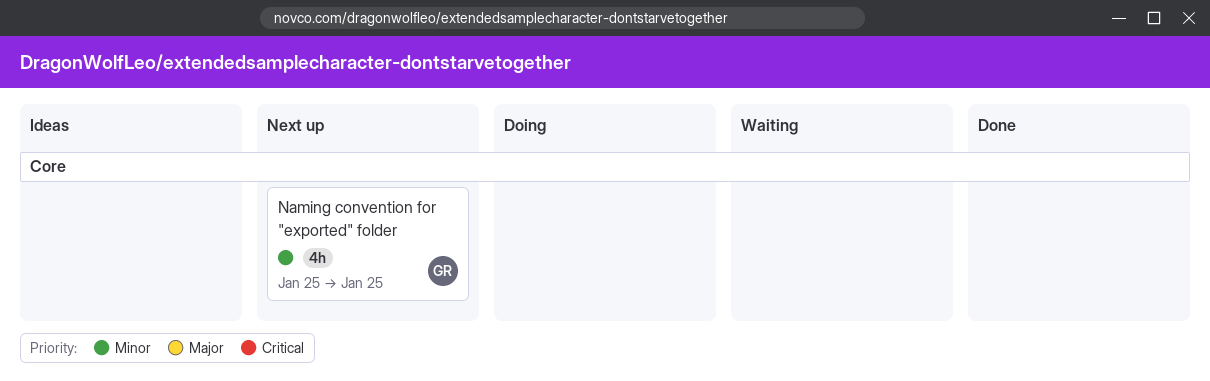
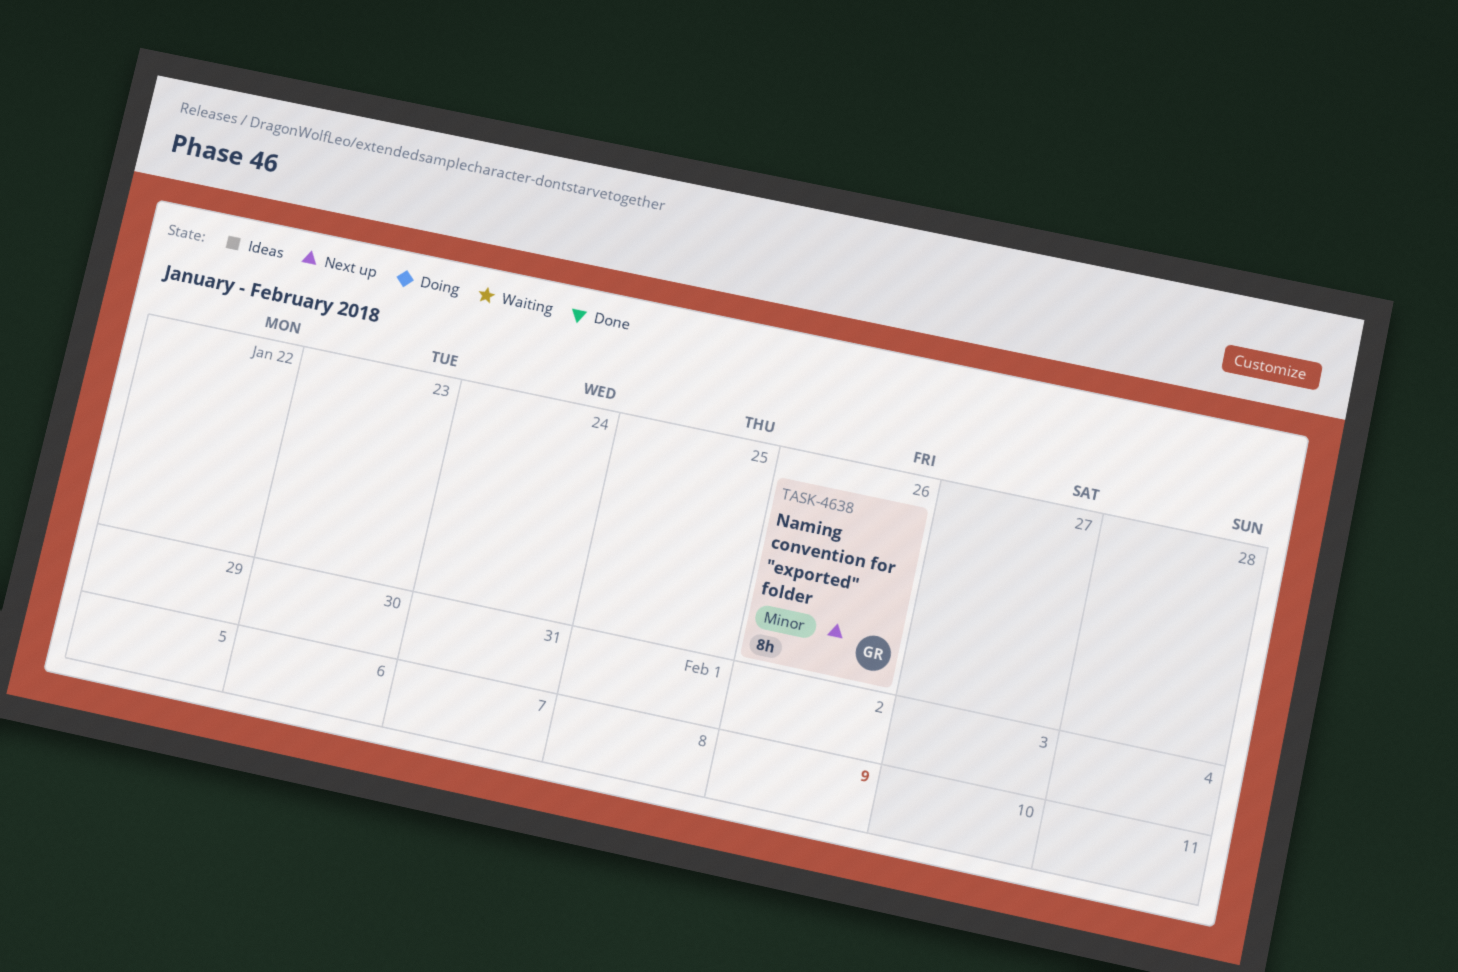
Naming convention for "exported" folder, estimate: 4h -> 8h
Naming convention for "exported" folder, due: Jan 25 -> Jan 26

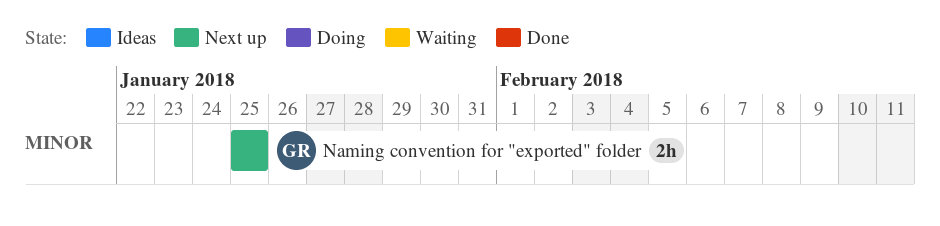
Naming convention for "exported" folder, estimate: 8h -> 2h
Naming convention for "exported" folder, due: Jan 26 -> Jan 25

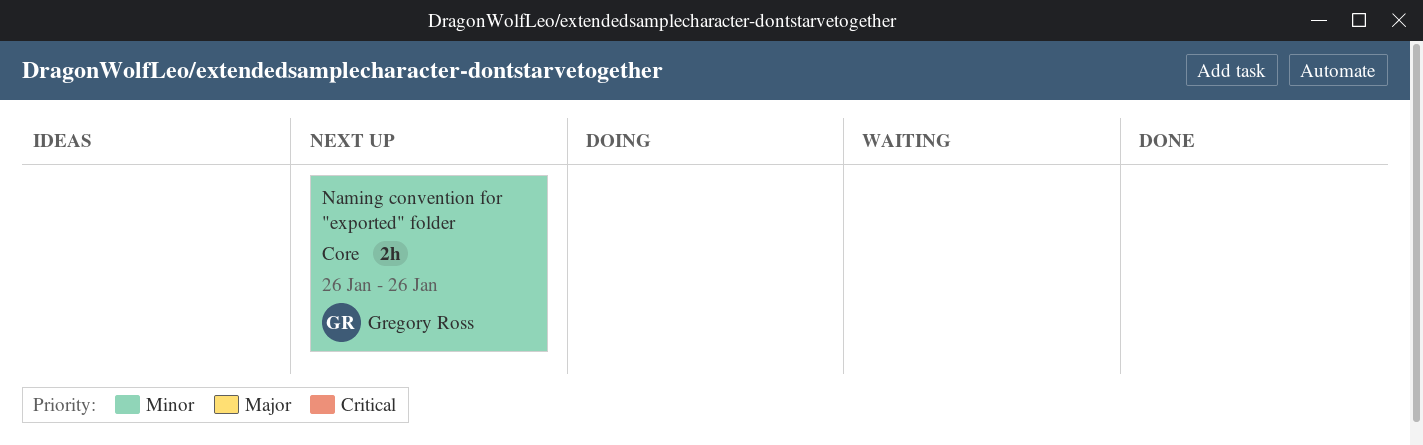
Naming convention for "exported" folder, start: Jan 25 -> Jan 26
Naming convention for "exported" folder, due: Jan 25 -> Jan 26

